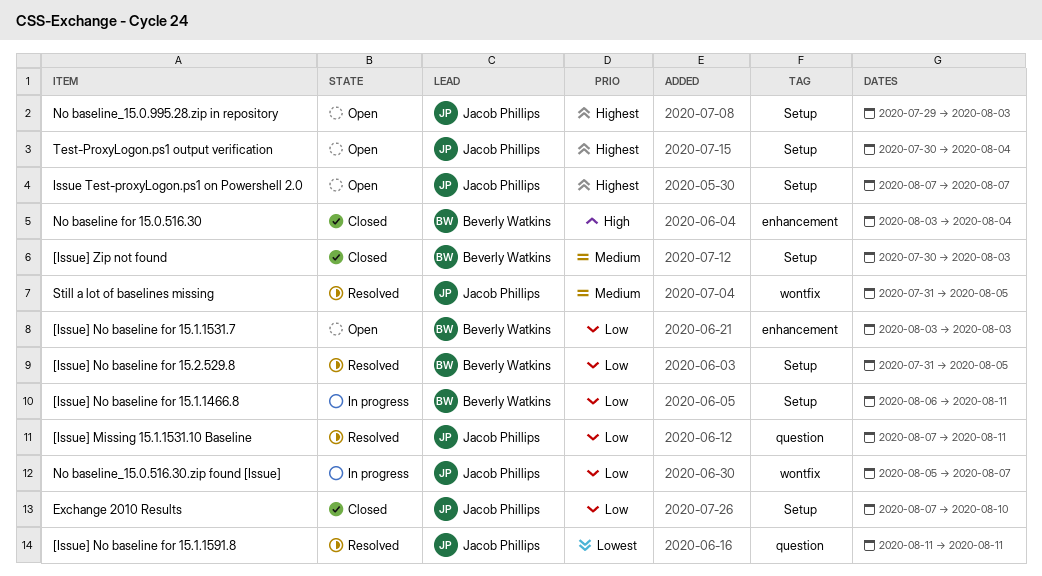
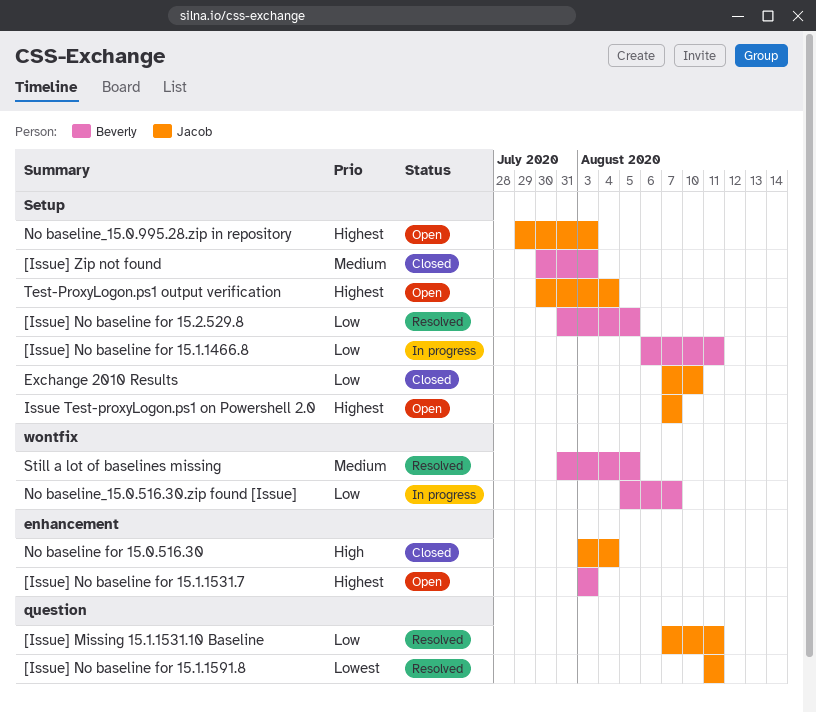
[Issue] No baseline for 15.1.1531.7, priority: Low -> Highest
No baseline for 15.0.516.30, owner: Beverly Watkins -> Jacob Phillips
No baseline_15.0.516.30.zip found [Issue], owner: Jacob Phillips -> Beverly Watkins
Still a lot of baselines missing, owner: Jacob Phillips -> Beverly Watkins

